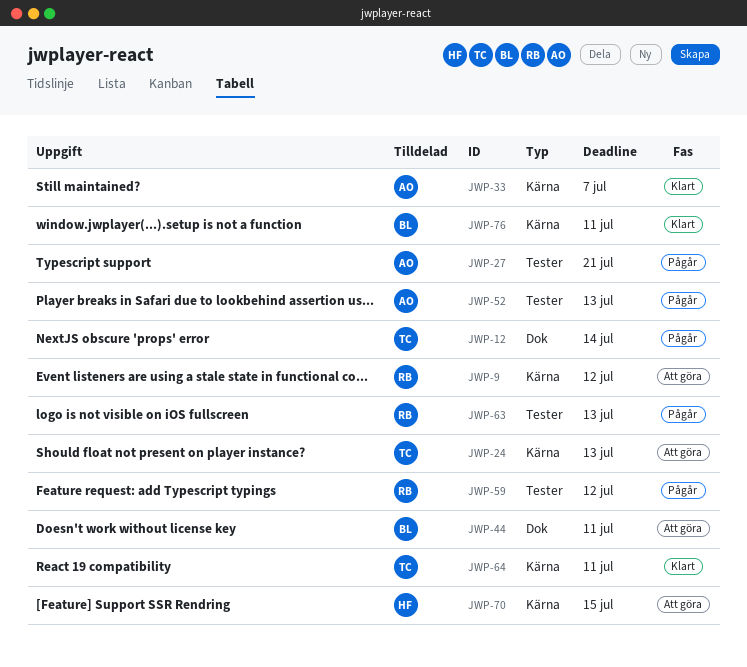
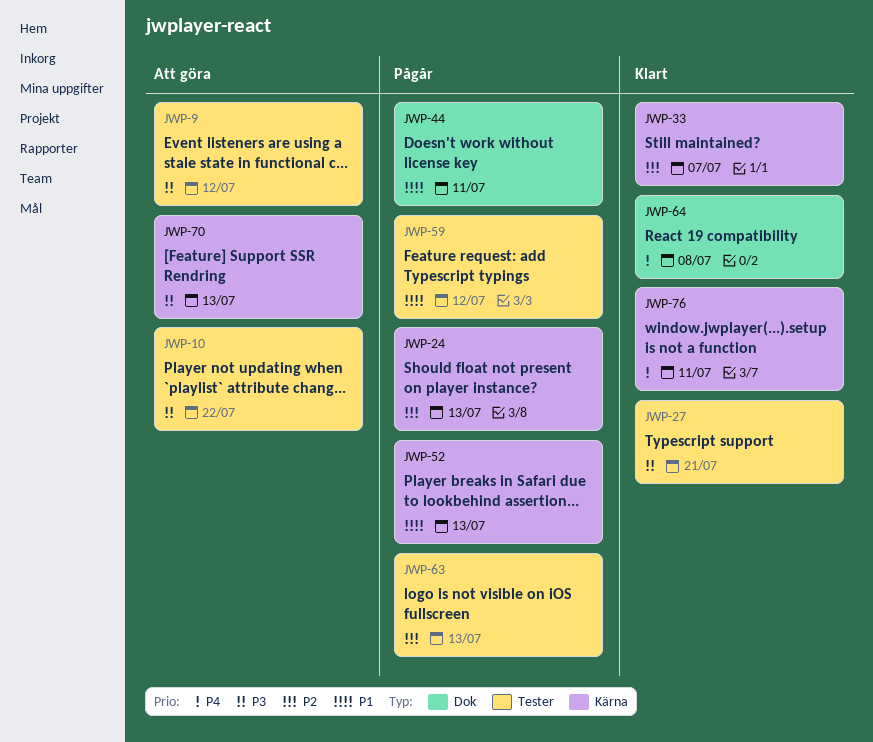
JWP-9, label: Kärna -> Tester
JWP-10: none -> present
JWP-12: present -> none
JWP-24, status: Att göra -> Pågår
JWP-27, status: Pågår -> Klart
JWP-44, status: Att göra -> Pågår
JWP-52, label: Tester -> Kärna
JWP-64, label: Kärna -> Dok
JWP-64, due: Jul 11 -> Jul 8
JWP-70, due: Jul 15 -> Jul 13

